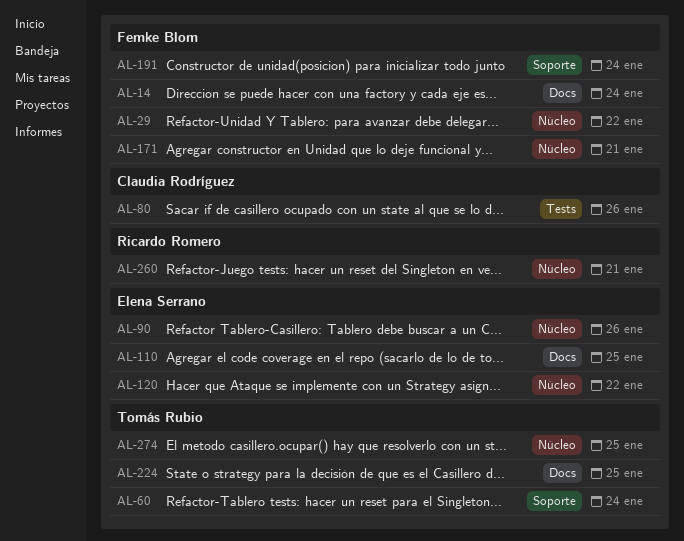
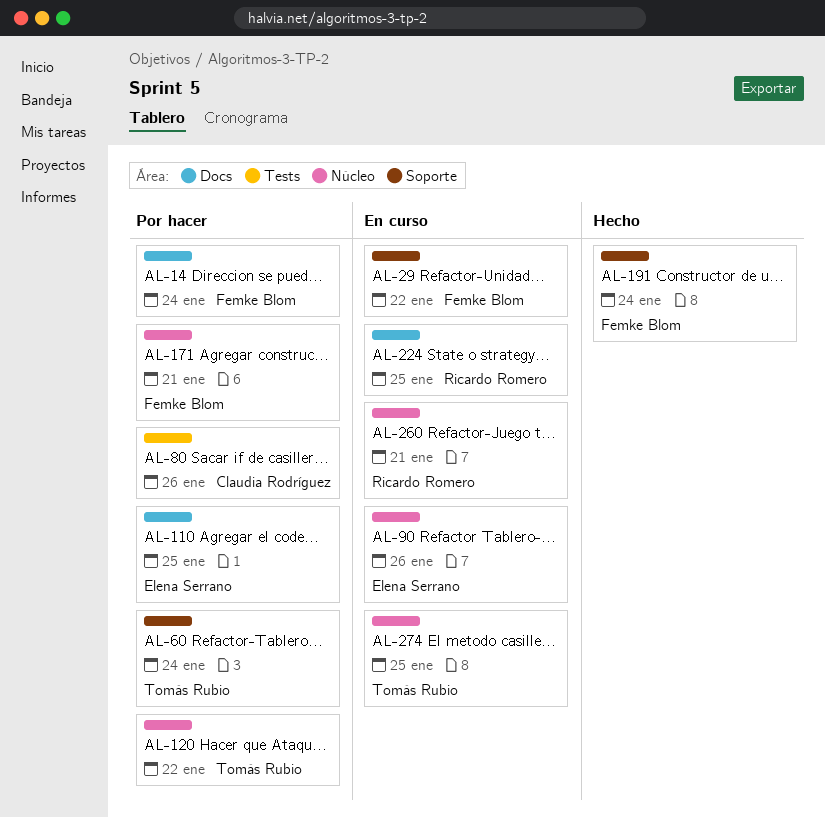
AL-29, label: Núcleo -> Soporte
AL-120, owner: Elena Serrano -> Tomás Rubio
AL-224, owner: Tomás Rubio -> Ricardo Romero

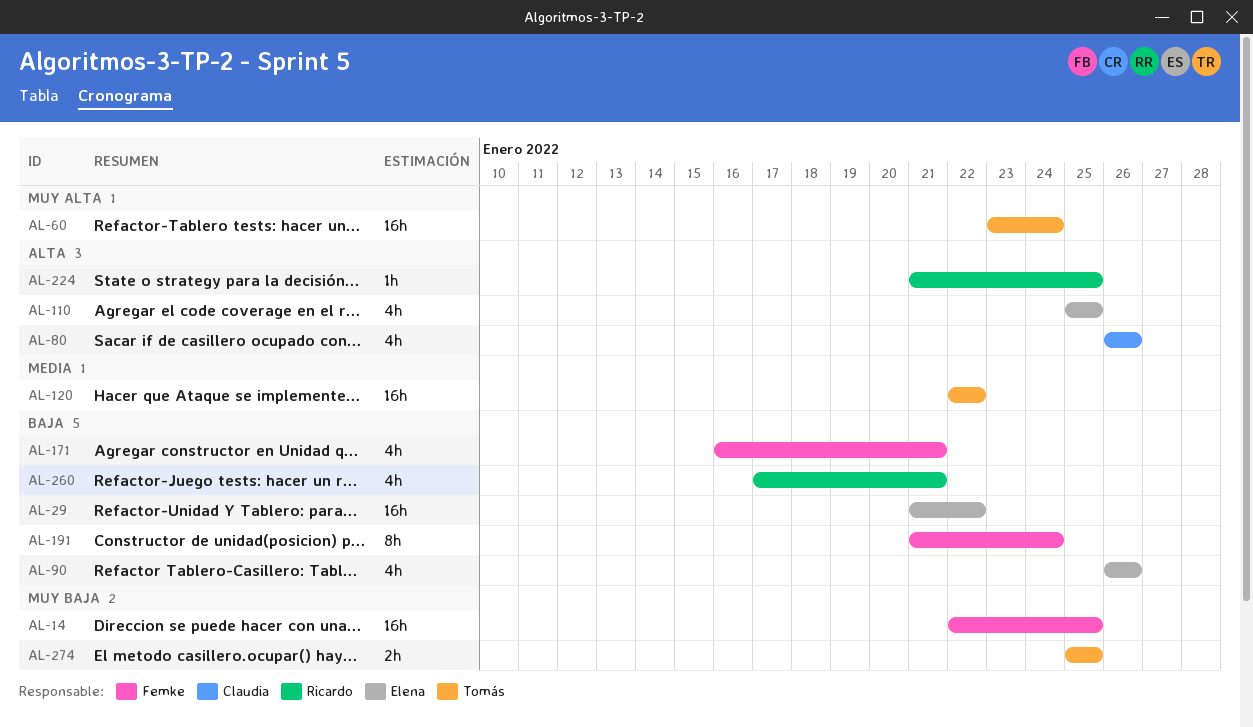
AL-14, due: Jan 24 -> Jan 25
AL-29, owner: Femke Blom -> Elena Serrano

